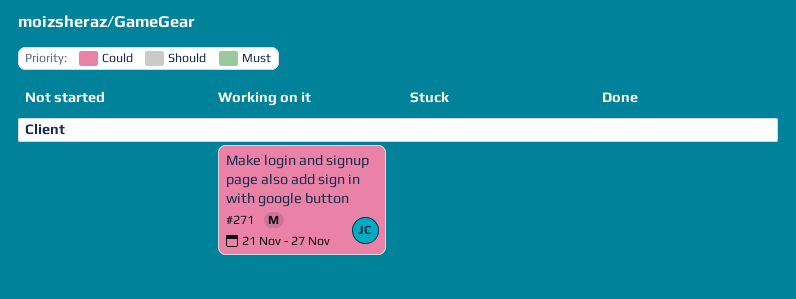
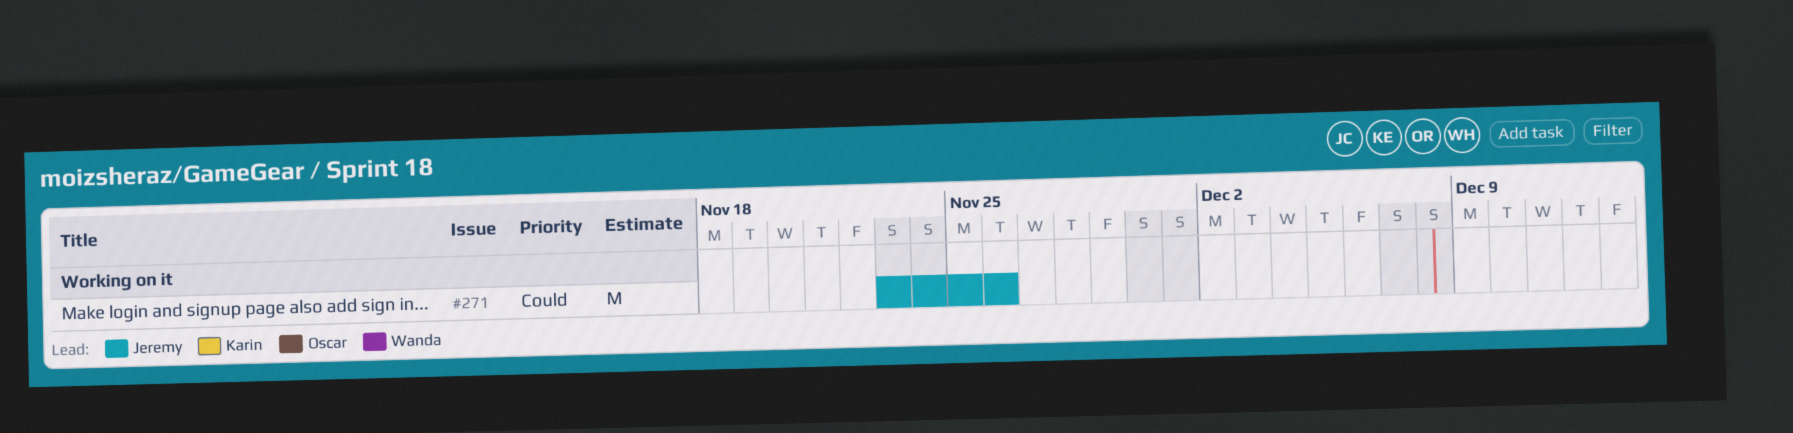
#271, start: Nov 21 -> Nov 23
#271, due: Nov 27 -> Nov 26

